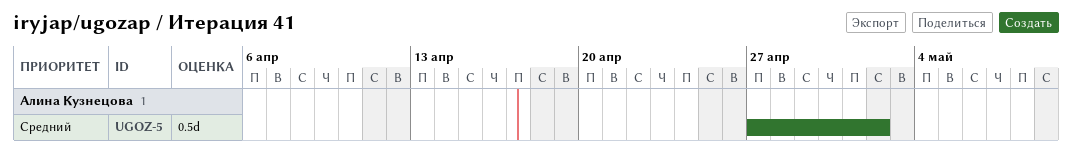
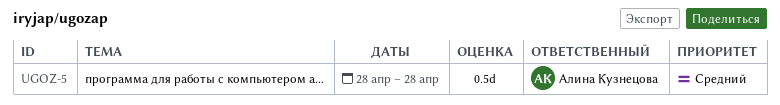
UGOZ-5, start: Apr 27 -> Apr 28
UGOZ-5, due: May 2 -> Apr 28

